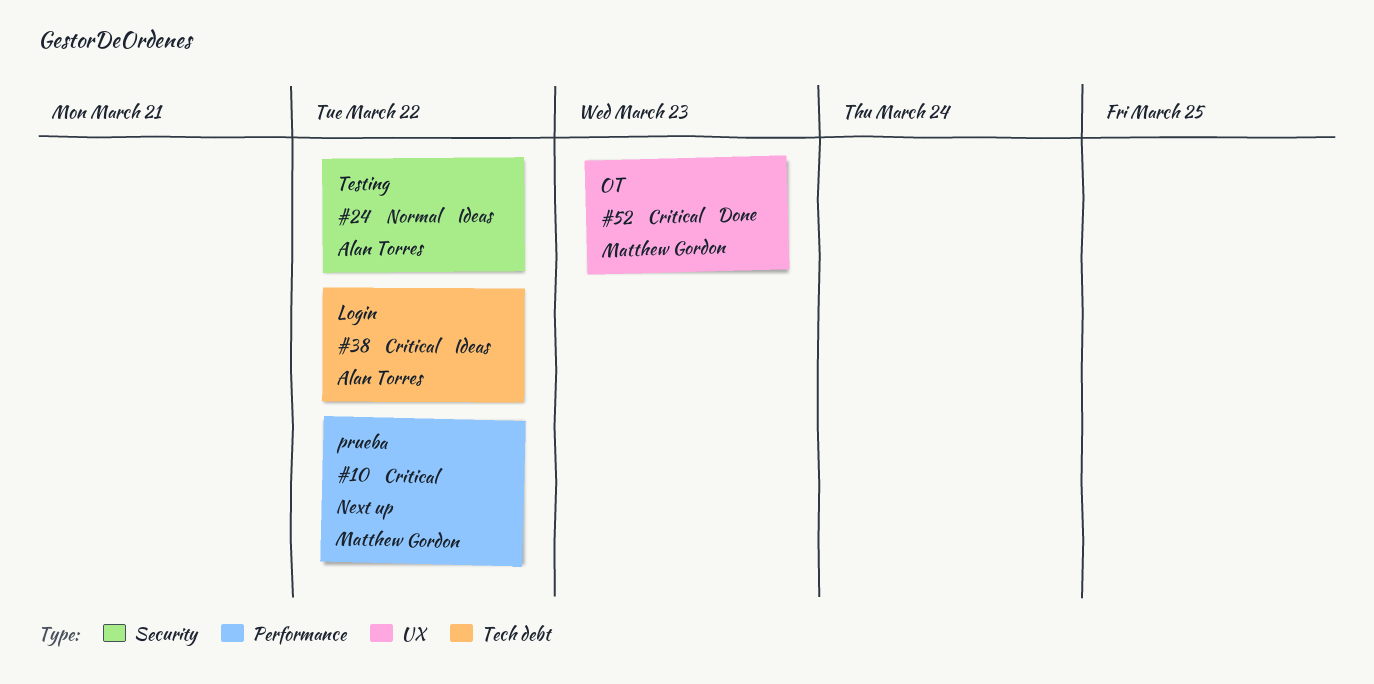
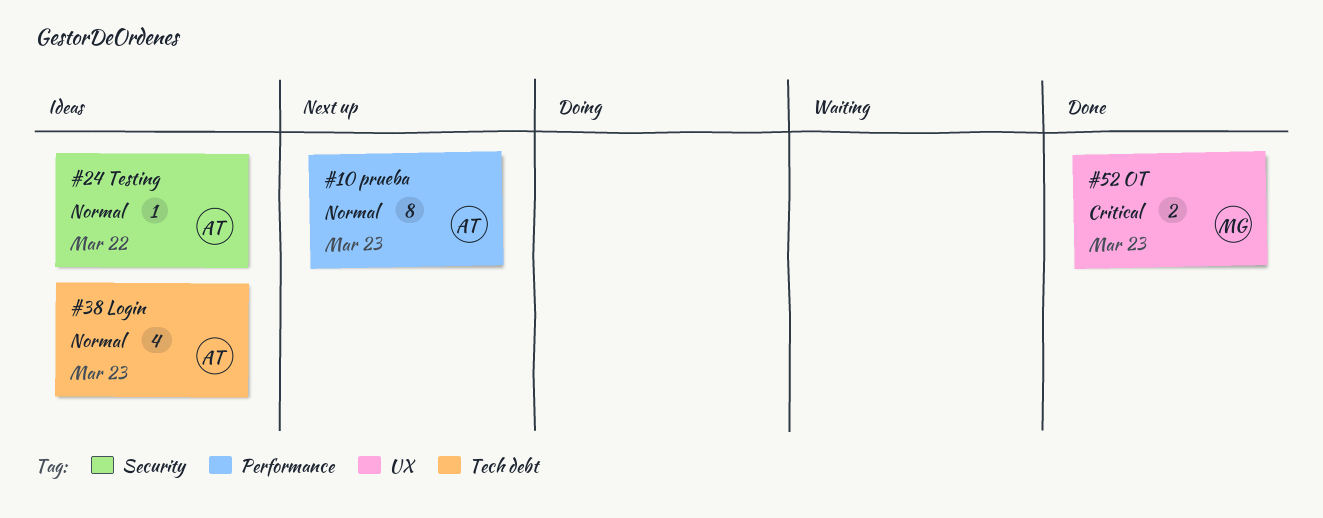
#10, owner: Matthew Gordon -> Alan Torres
#10, priority: Critical -> Normal
#10, due: Mar 22 -> Mar 23
#38, priority: Critical -> Normal
#38, due: Mar 22 -> Mar 23

